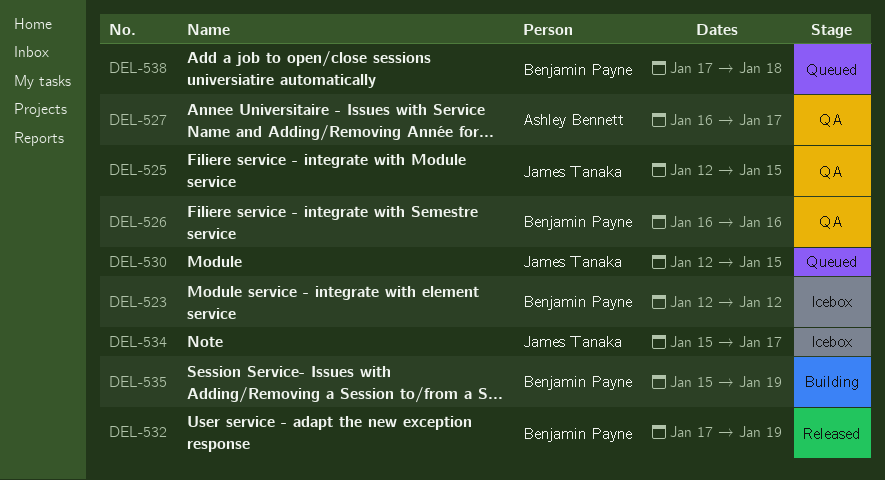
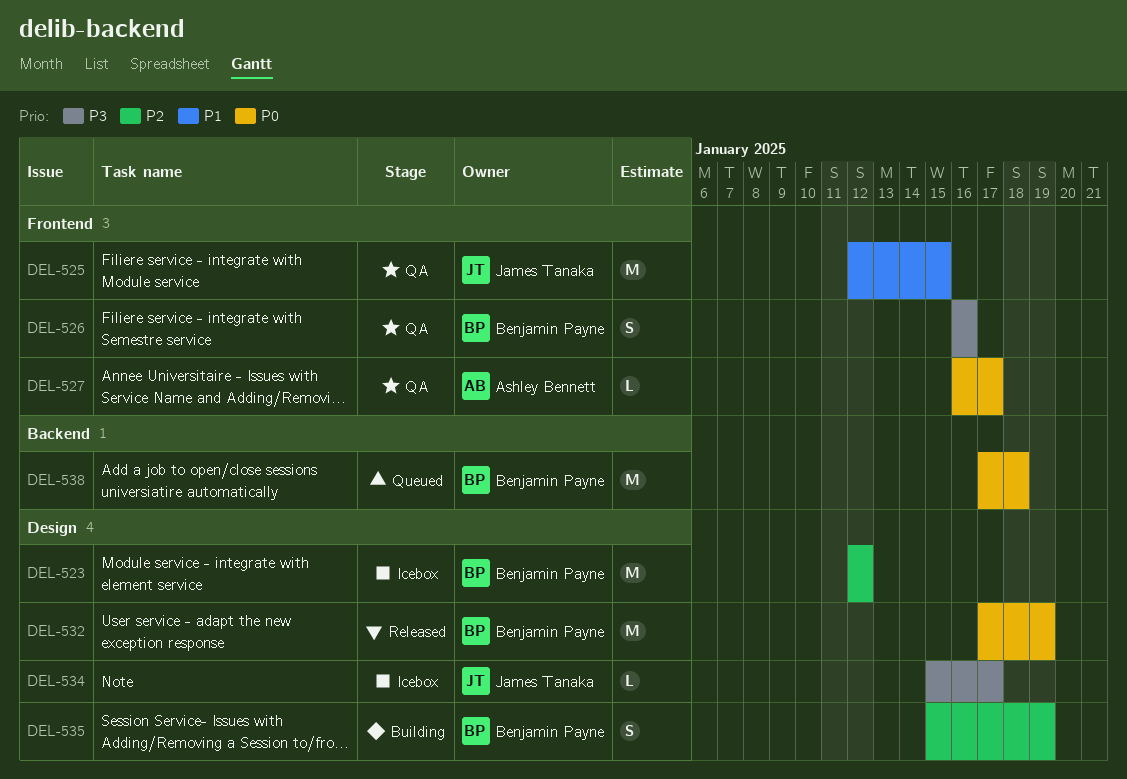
DEL-530: present -> none

